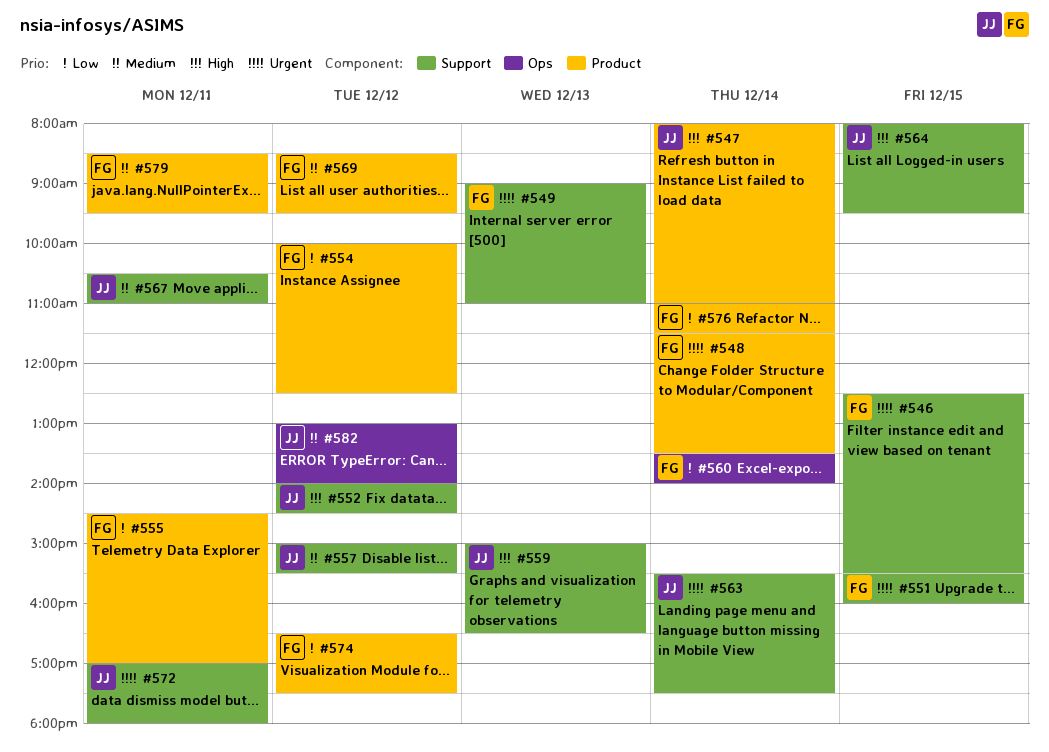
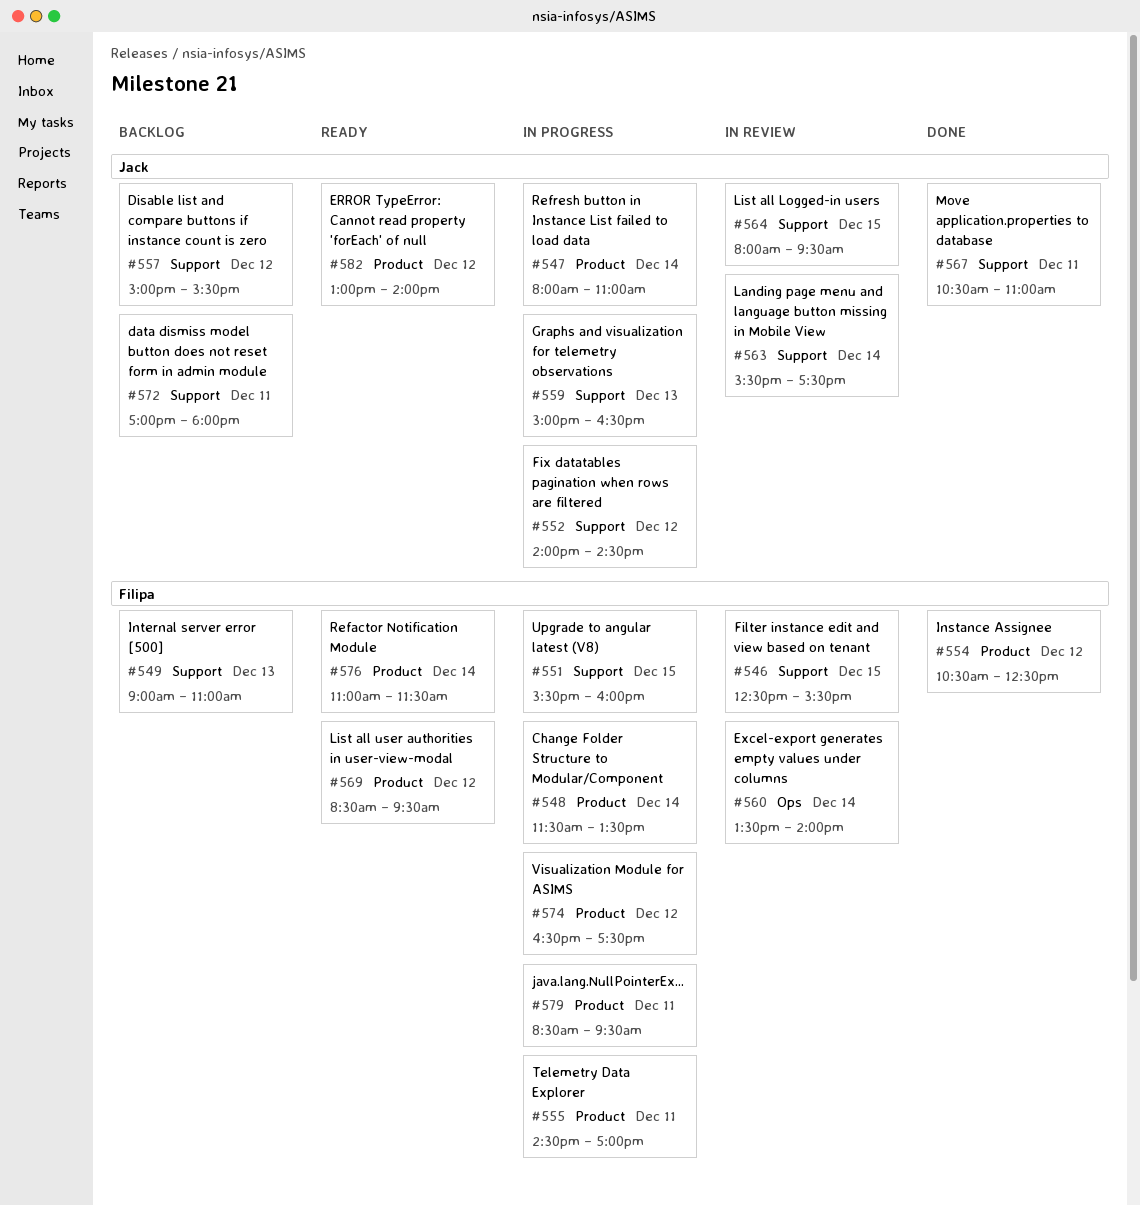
#554, begins: 10:00 -> 10:30
#582, label: Ops -> Product

